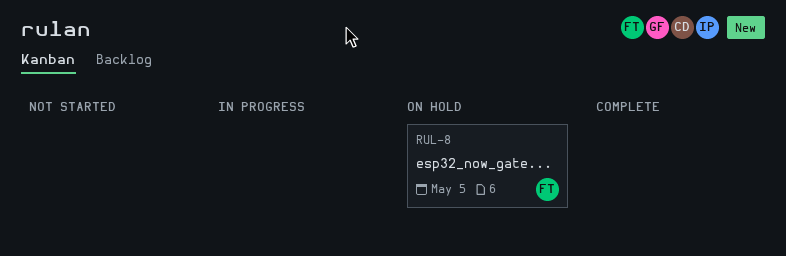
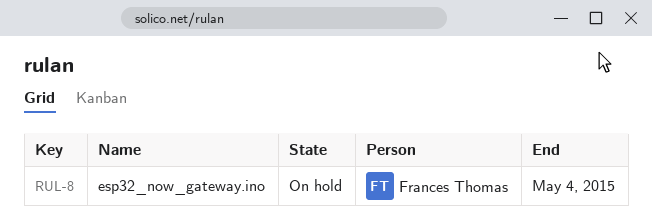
RUL-8, due: May 5 -> May 4

